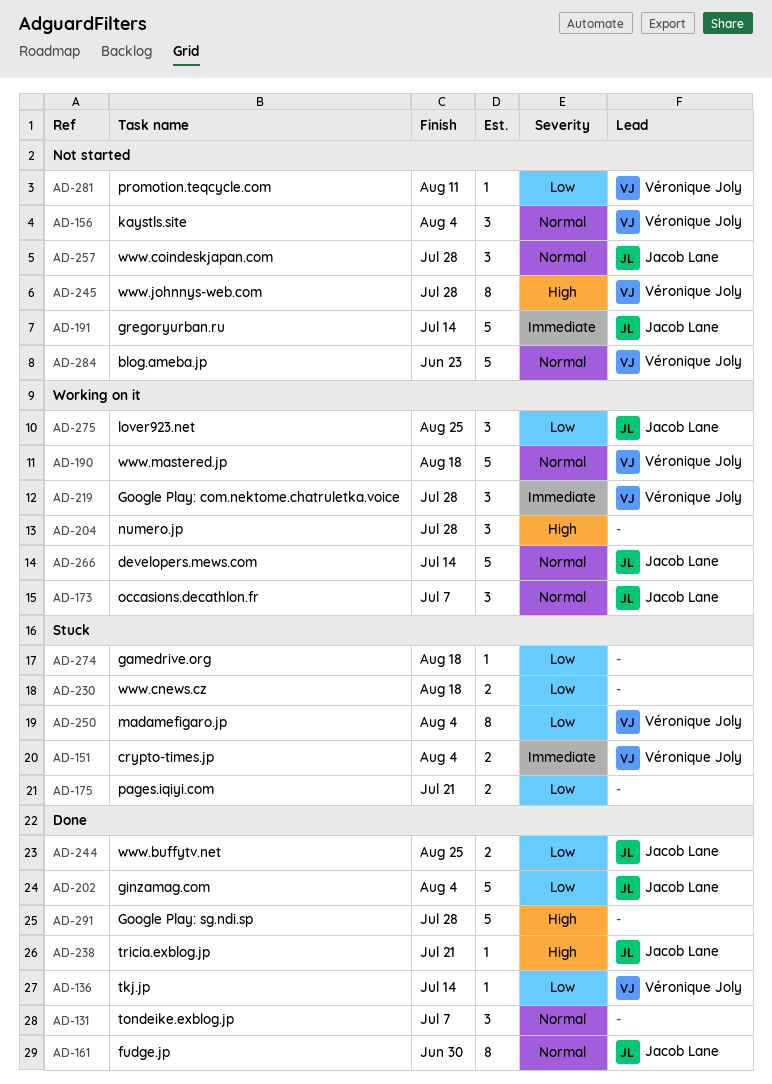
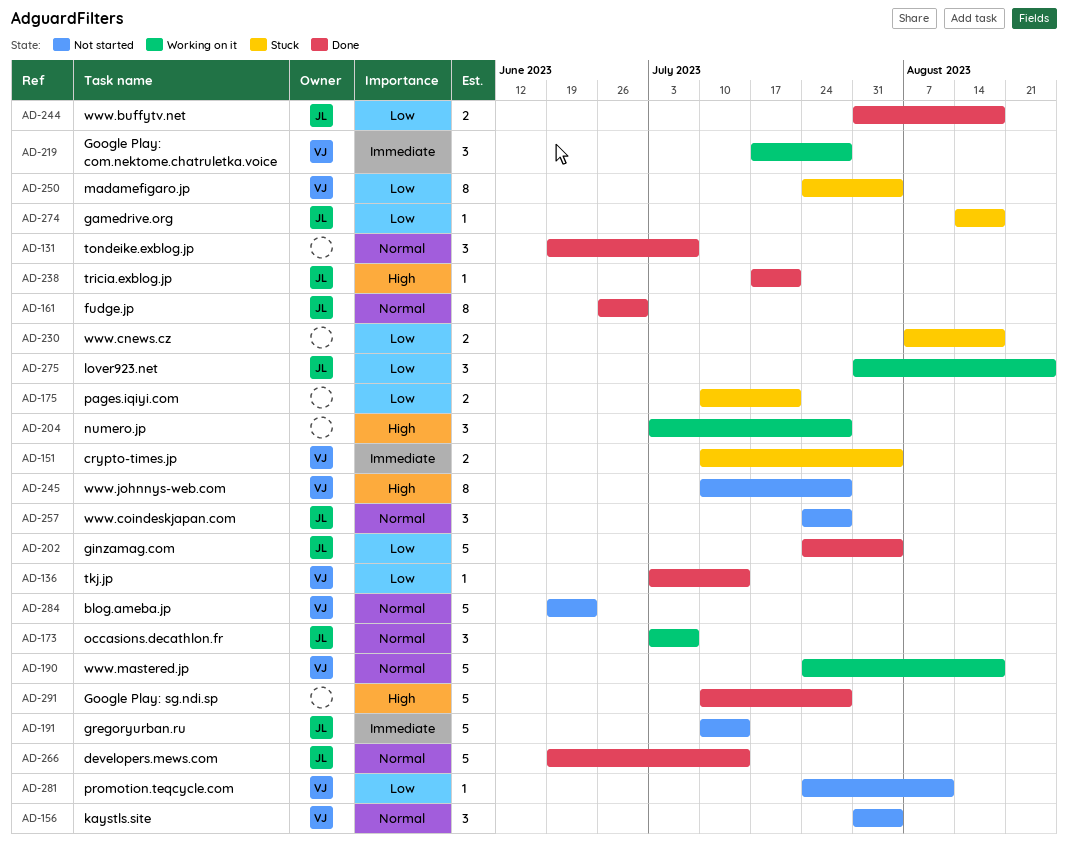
AD-244, due: Aug 25 -> Aug 18
AD-266, status: Working on it -> Done
AD-274, owner: none -> Jacob Lane

